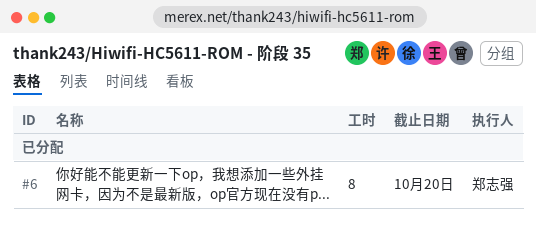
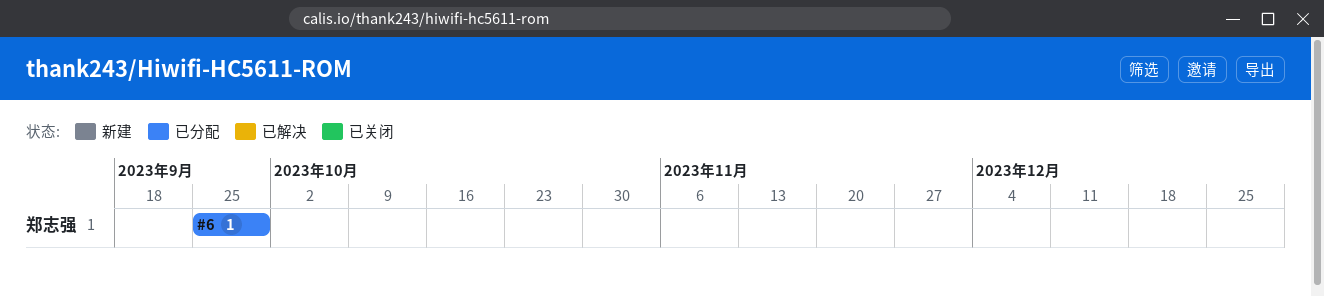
#6, estimate: 8 -> 1
#6, due: Oct 20 -> Sep 29

